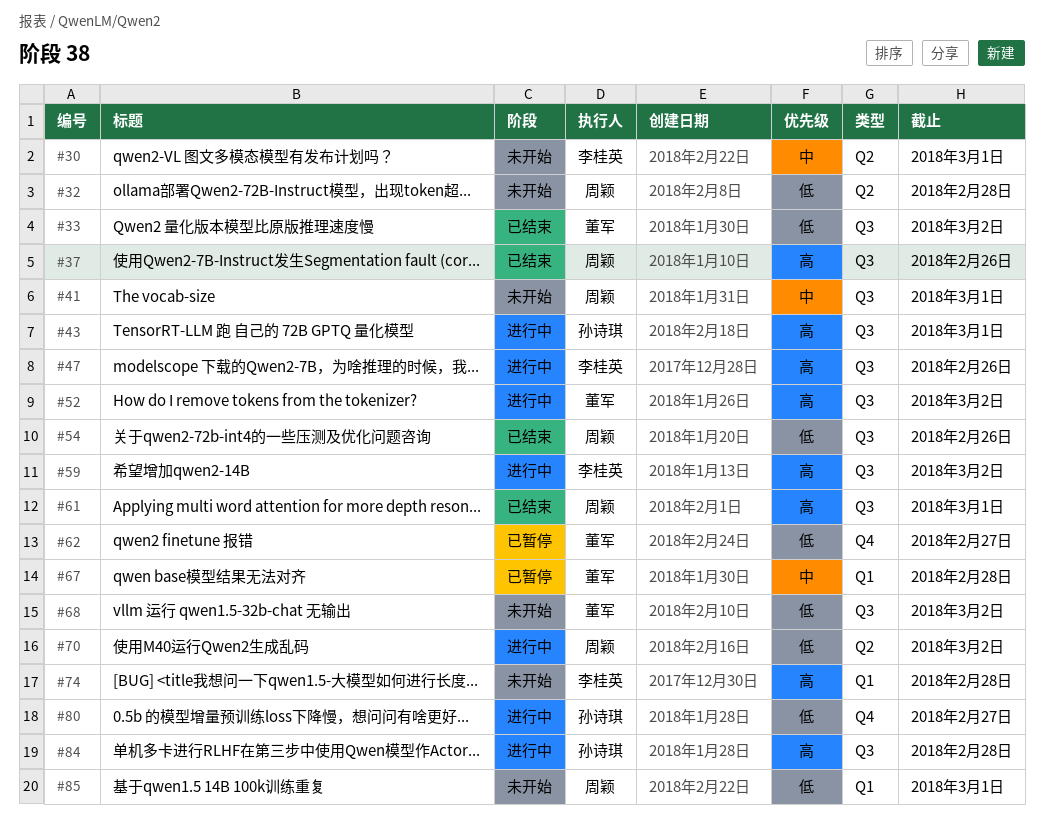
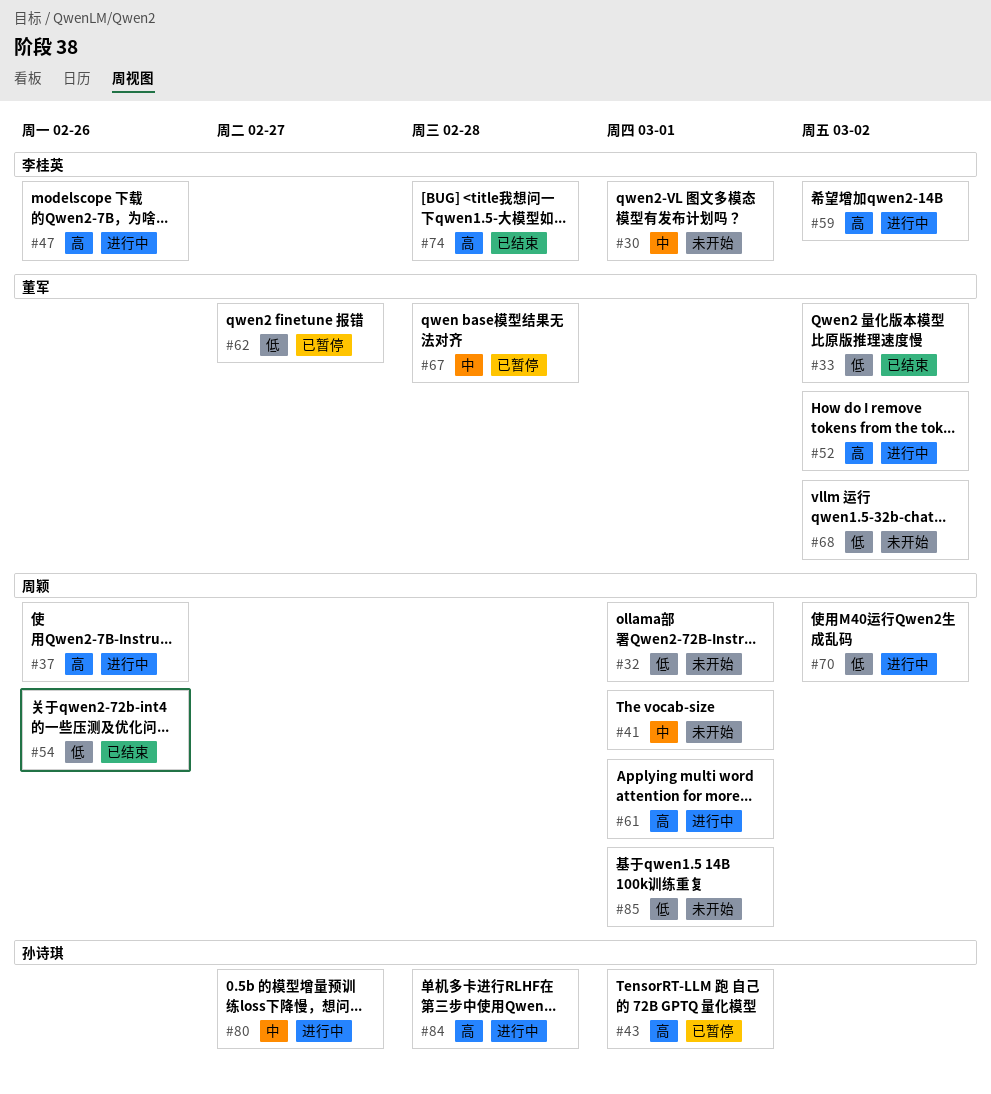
#32, due: Feb 28 -> Mar 1
#37, status: 已结束 -> 进行中
#43, status: 进行中 -> 已暂停
#61, status: 已结束 -> 进行中
#74, status: 未开始 -> 已结束
#80, priority: 低 -> 中

